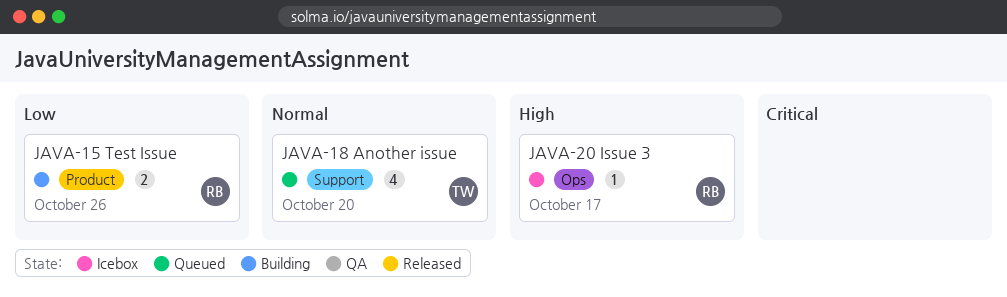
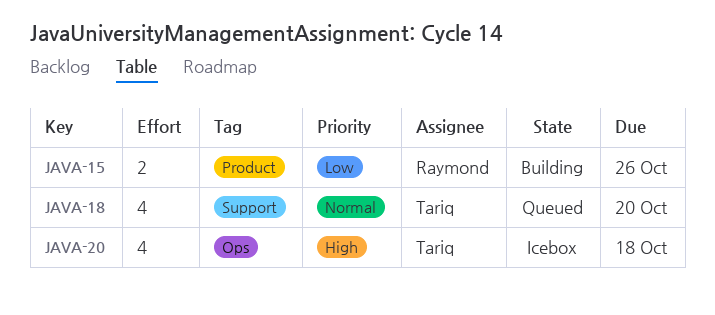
JAVA-20, owner: Raymond -> Tariq
JAVA-20, estimate: 1 -> 4
JAVA-20, due: Oct 17 -> Oct 18

